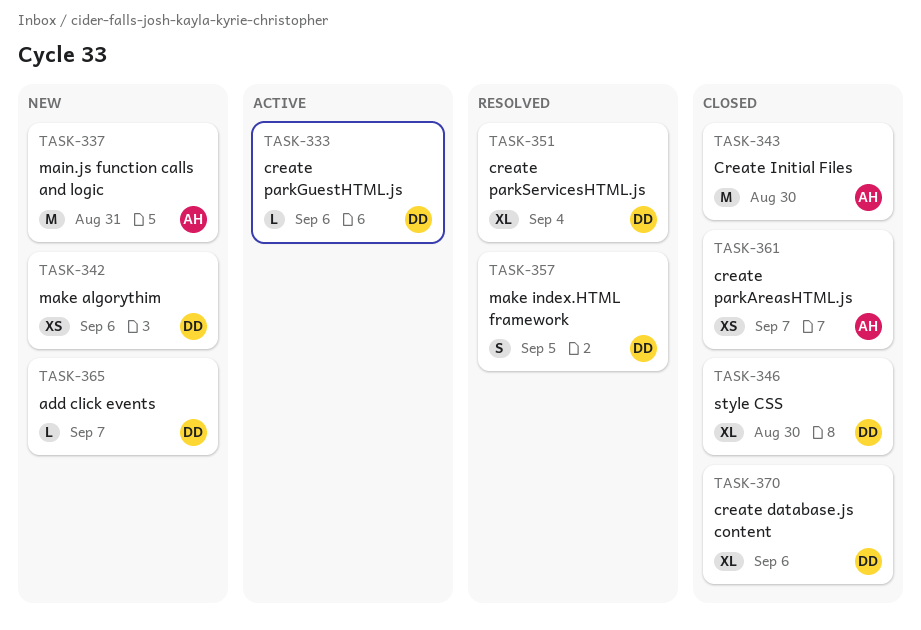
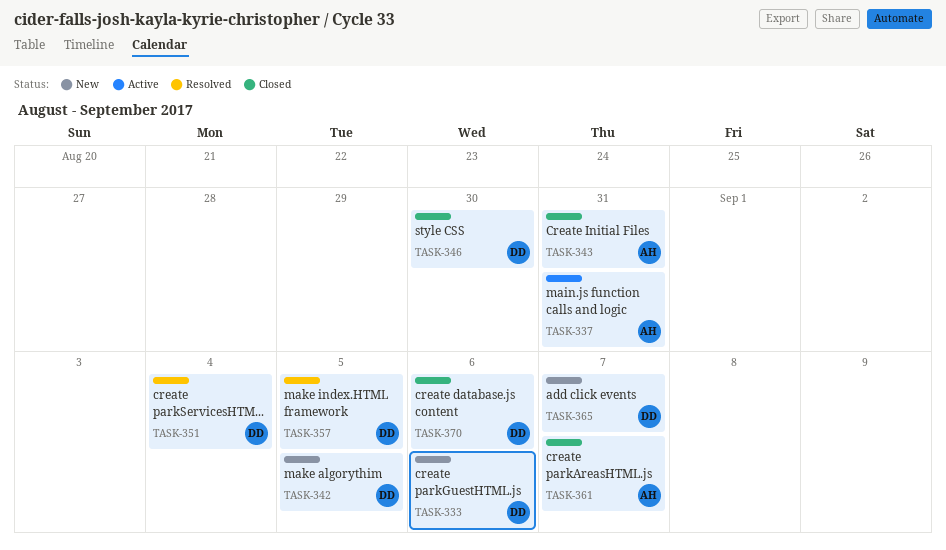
TASK-333, status: Active -> New
TASK-337, status: New -> Active
TASK-342, due: Sep 6 -> Sep 5
TASK-343, due: Aug 30 -> Aug 31

